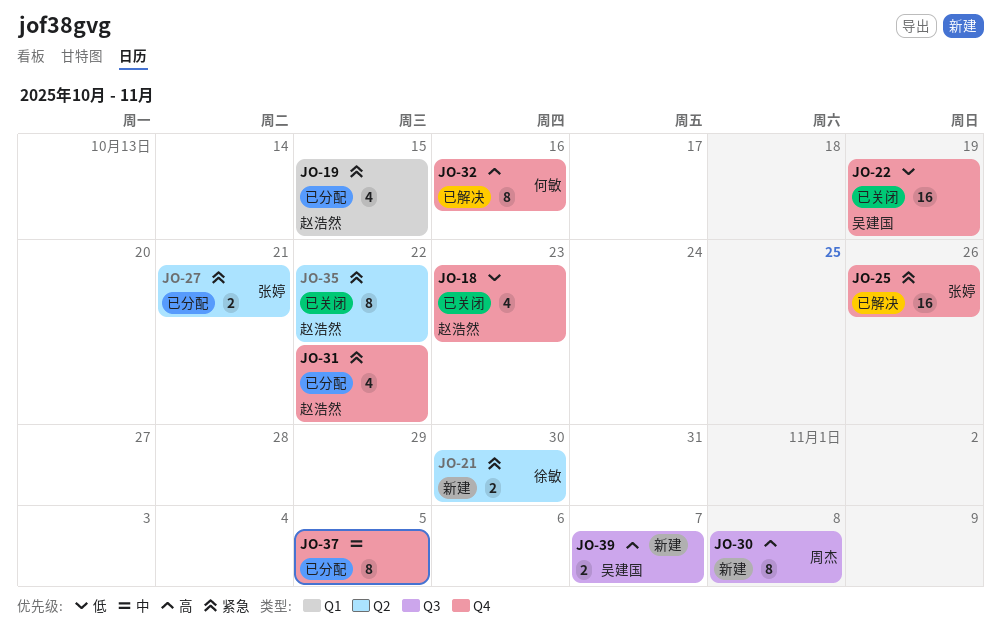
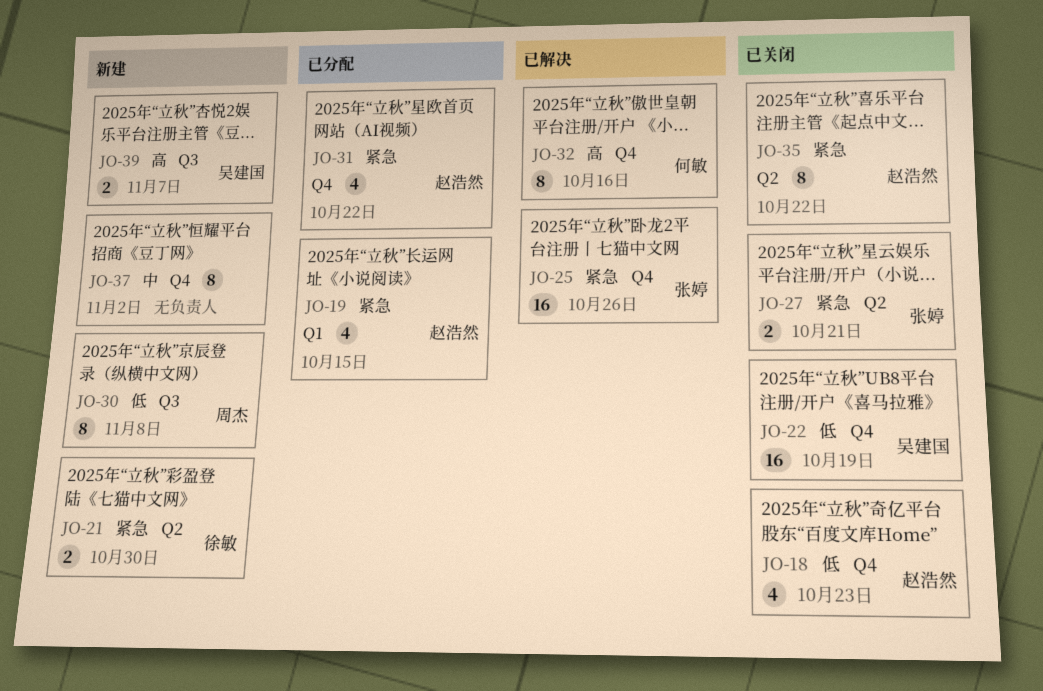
JO-27, status: 已分配 -> 已关闭
JO-30, priority: 高 -> 低
JO-37, status: 已分配 -> 新建
JO-37, due: Nov 5 -> Nov 2

